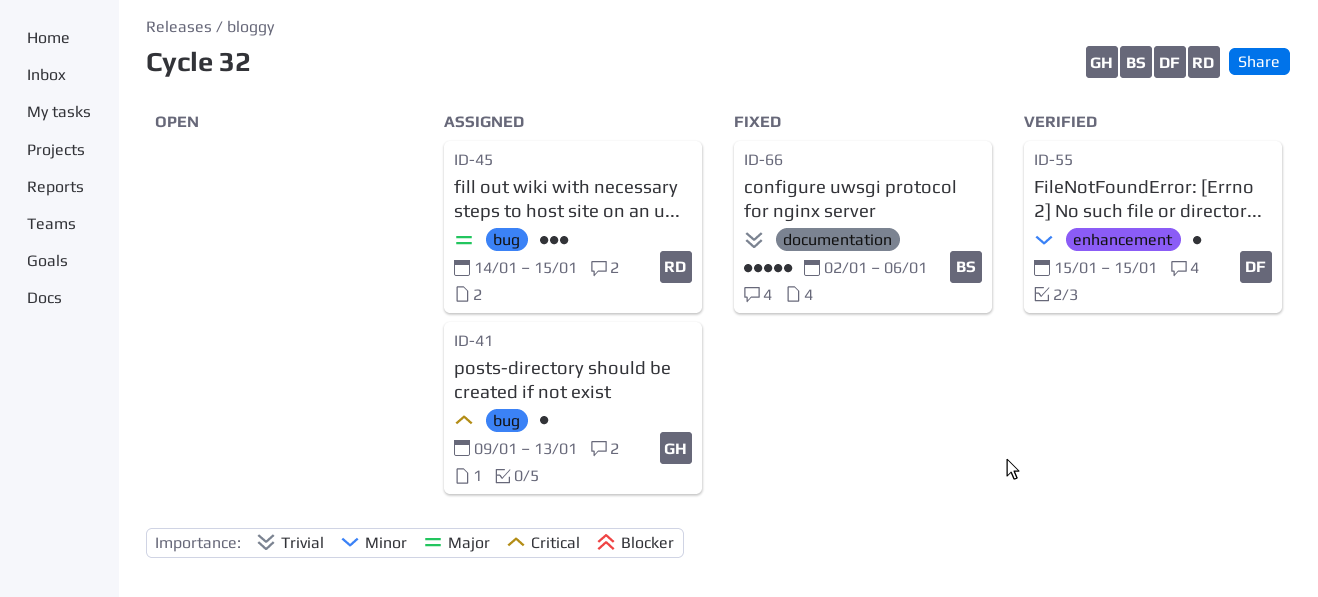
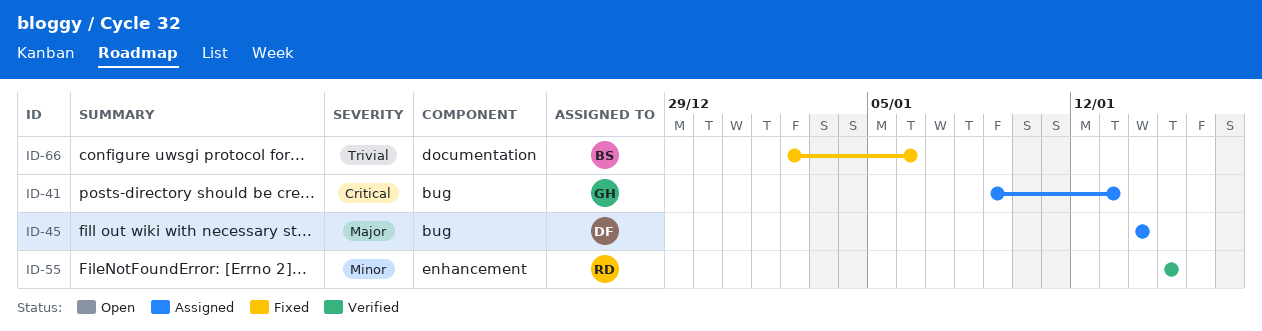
ID-45, owner: RD -> DF
ID-45, due: Jan 15 -> Jan 14
ID-55, owner: DF -> RD

